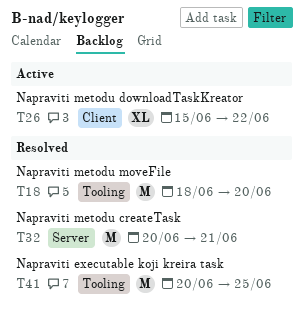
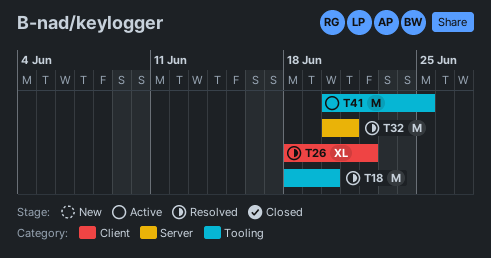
T26, status: Active -> Resolved
T26, start: Jun 15 -> Jun 18
T41, status: Resolved -> Active

